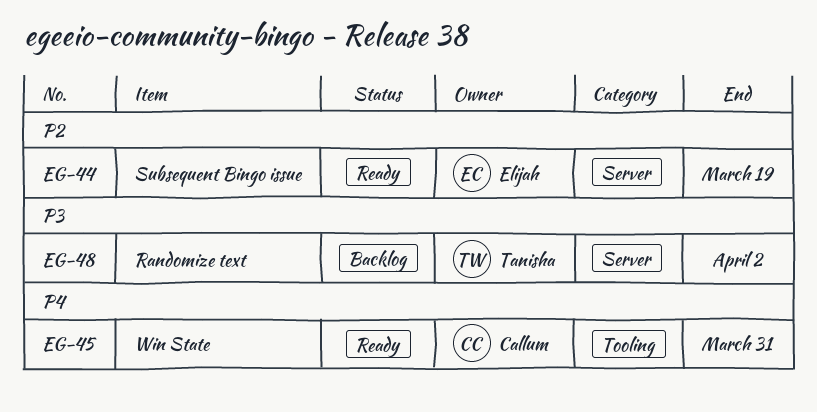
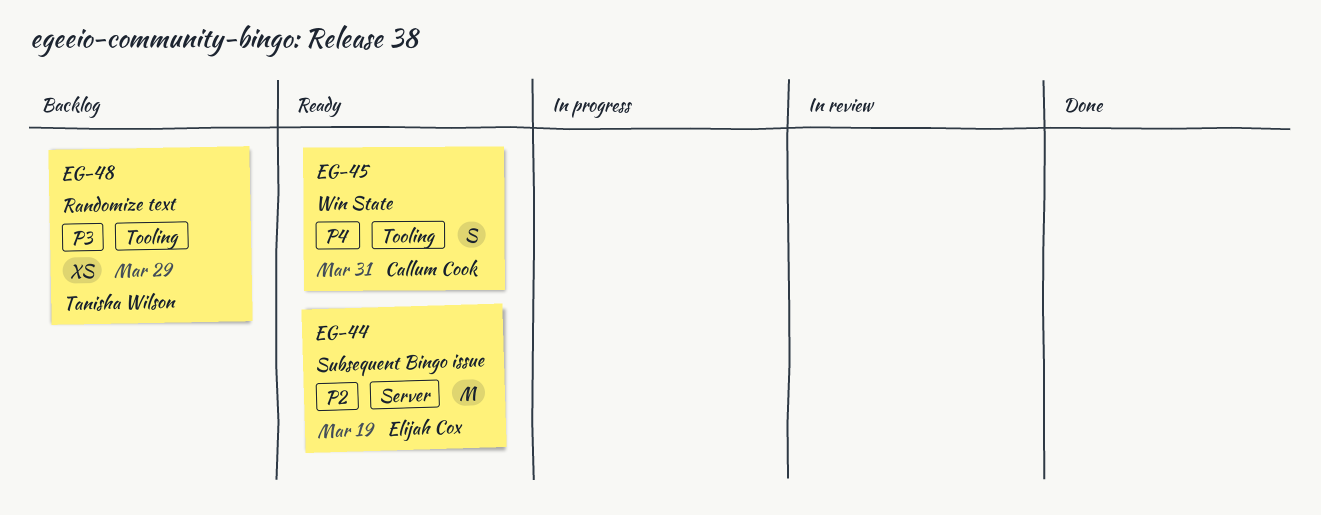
EG-48, label: Server -> Tooling
EG-48, due: Apr 2 -> Mar 29

